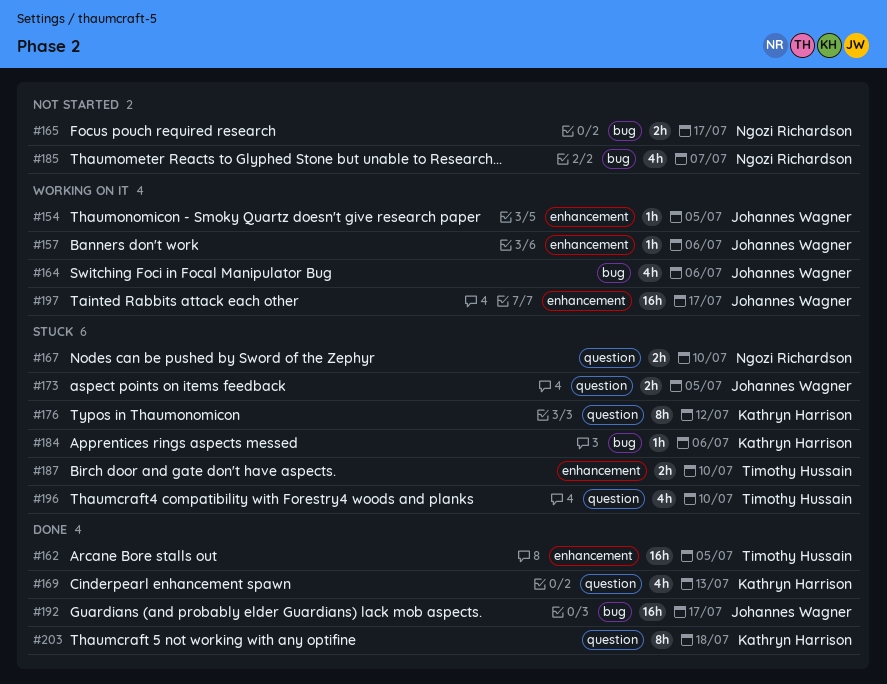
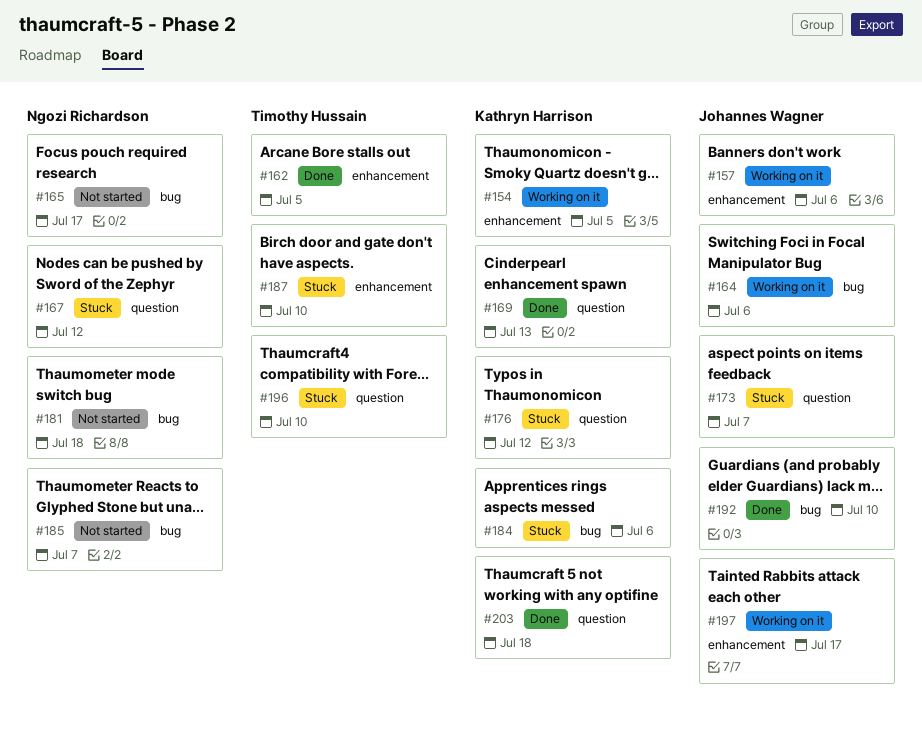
#154, owner: Johannes Wagner -> Kathryn Harrison
#167, due: Jul 10 -> Jul 12
#173, due: Jul 5 -> Jul 7
#181: none -> present
#192, due: Jul 17 -> Jul 10

